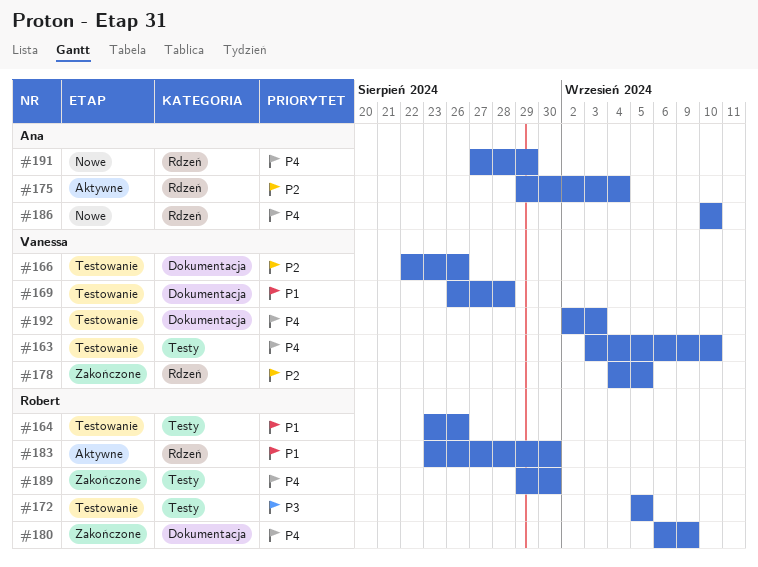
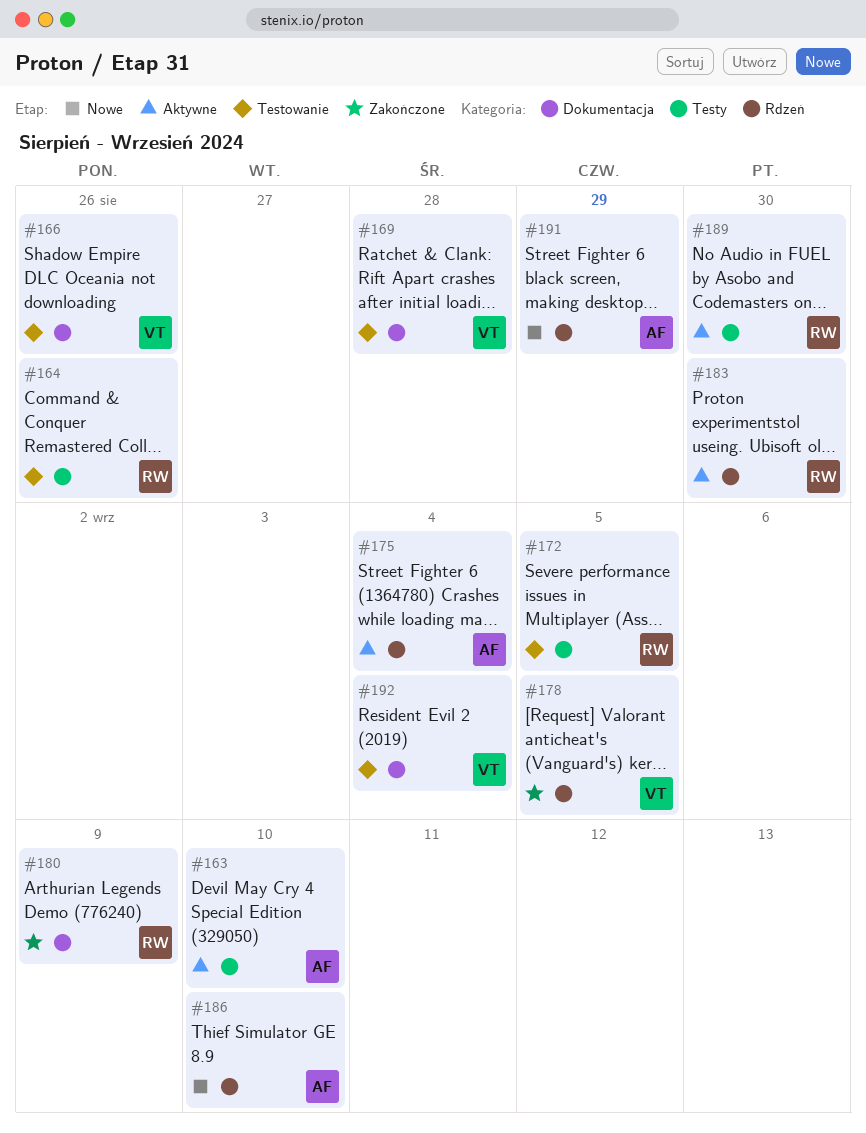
#163, status: Testowanie -> Aktywne
#163, owner: Vanessa -> Ana
#189, status: Zakończone -> Aktywne
#192, due: Sep 3 -> Sep 4

